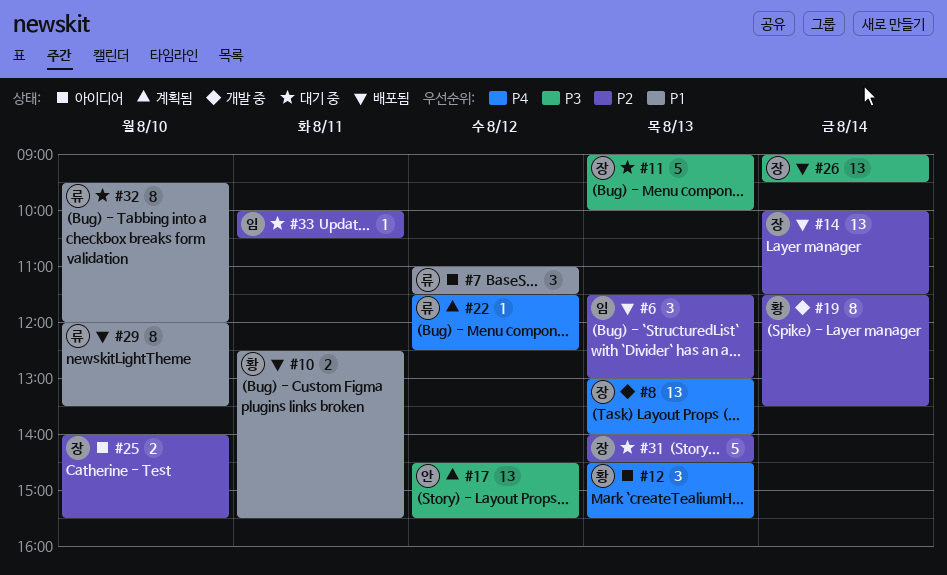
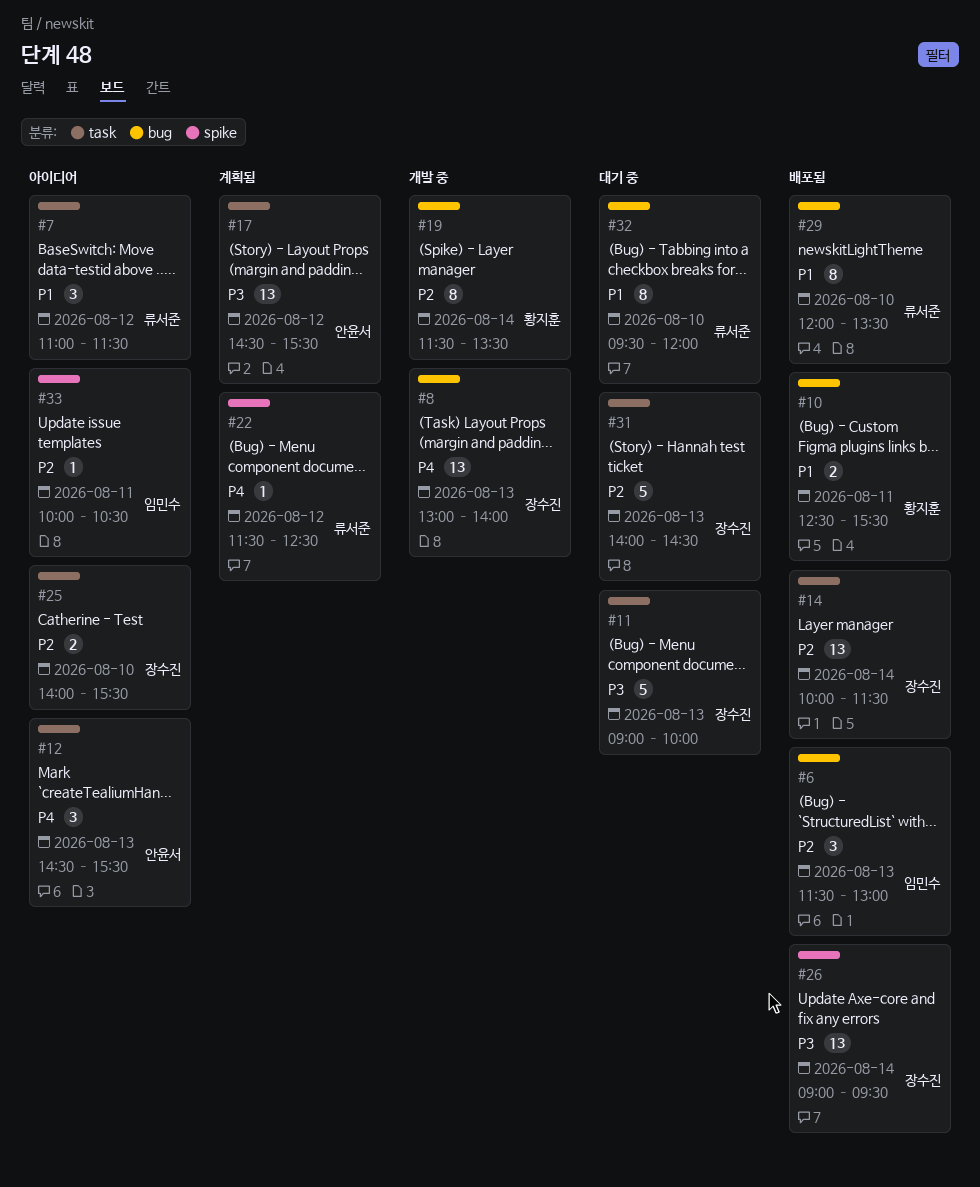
#12, owner: 황지훈 -> 안윤서
#33, status: 대기 중 -> 아이디어

